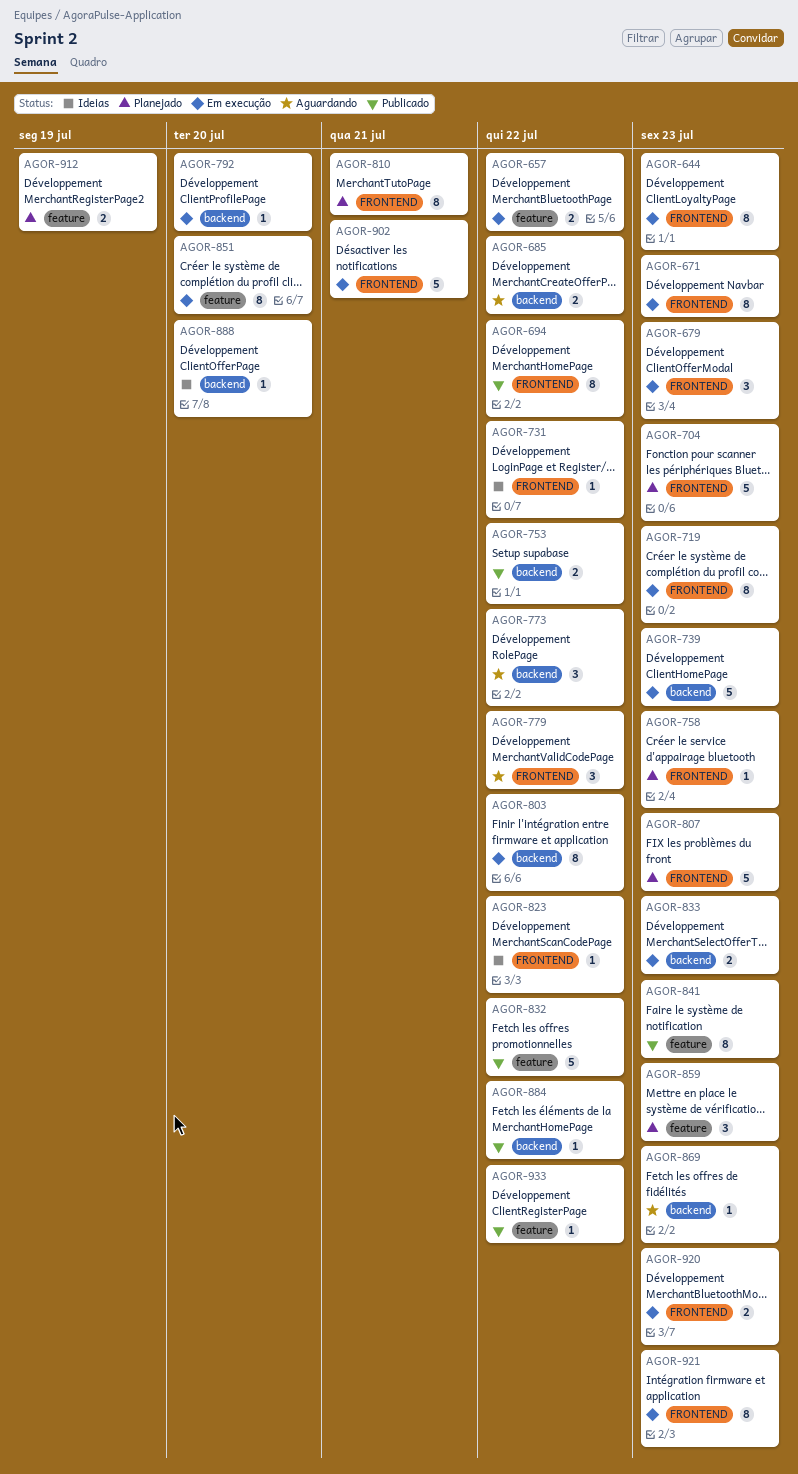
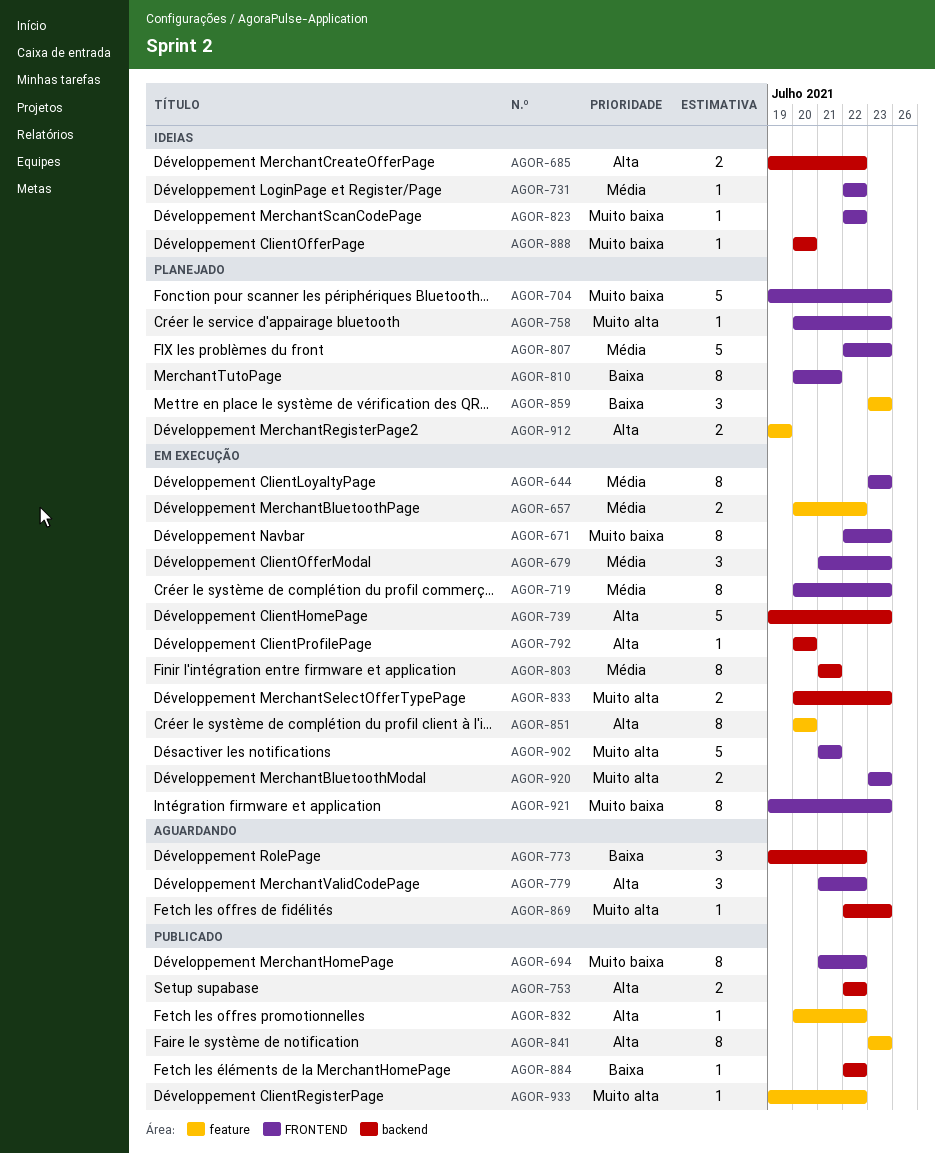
AGOR-685, status: Aguardando -> Ideias
AGOR-803, due: Jul 22 -> Jul 21
AGOR-832, estimate: 5 -> 1

